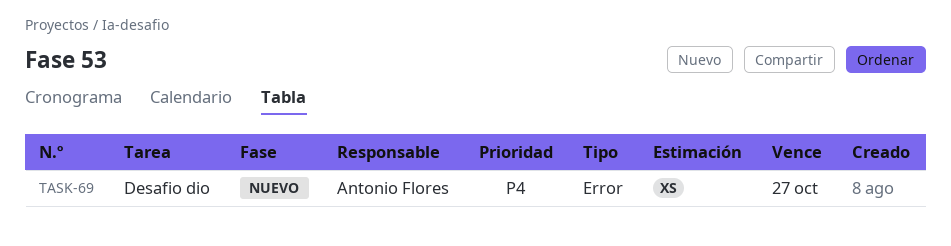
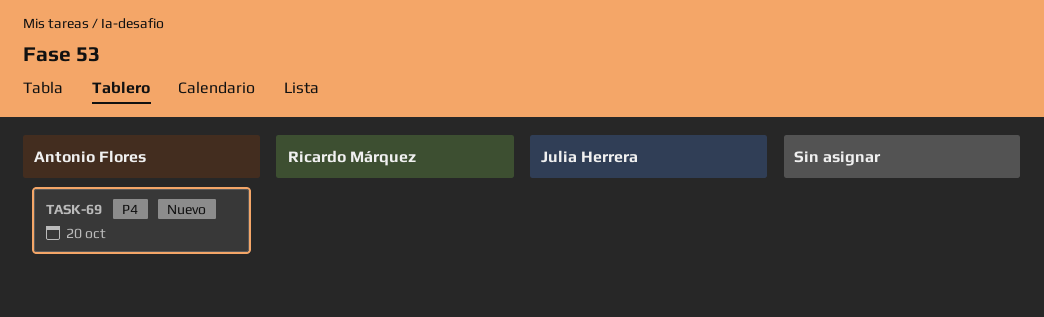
TASK-69, due: Oct 27 -> Oct 20

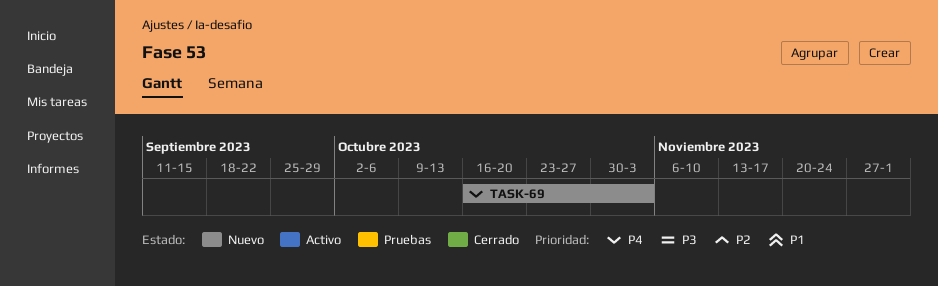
TASK-69, due: Oct 20 -> Nov 3

